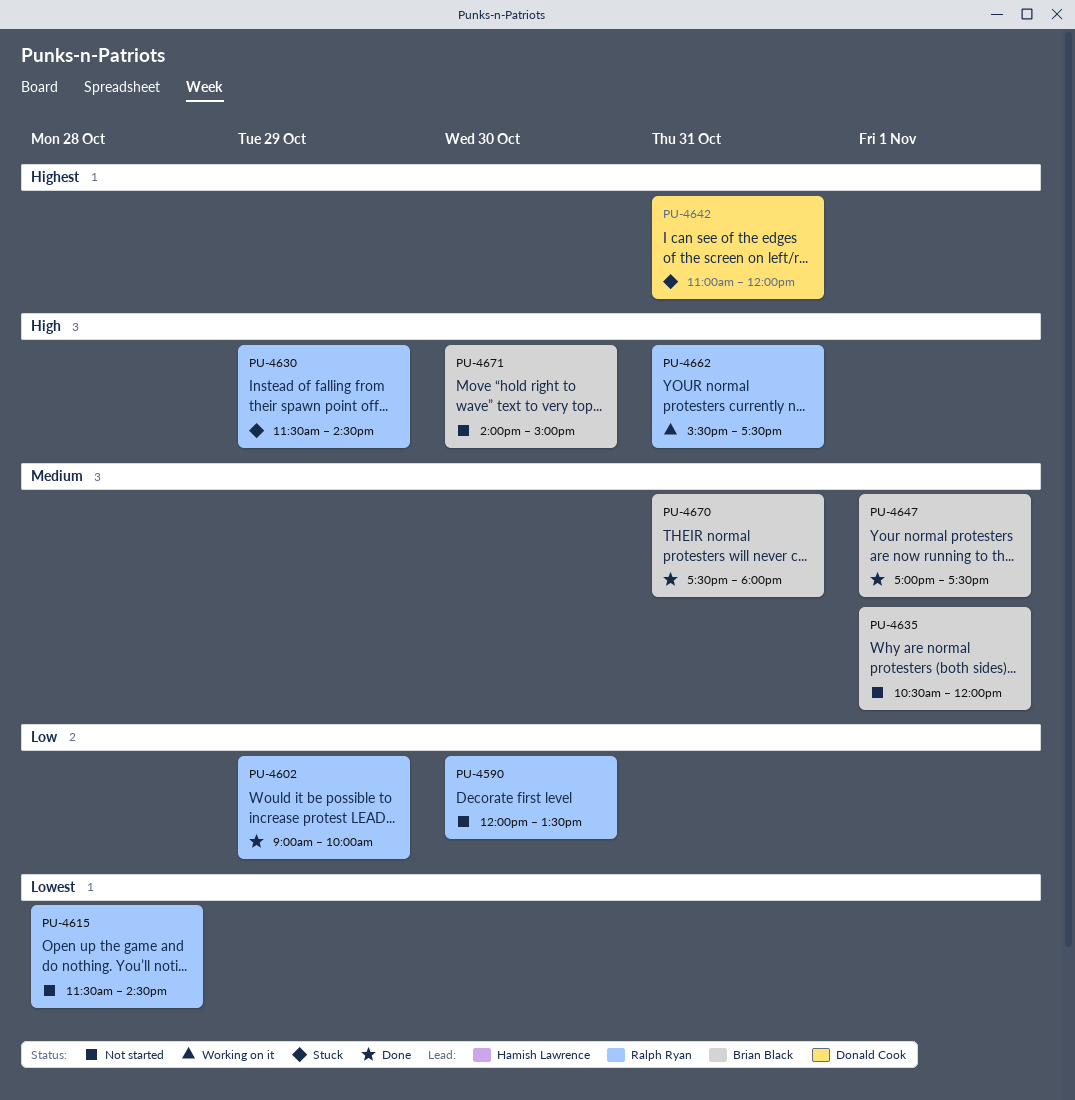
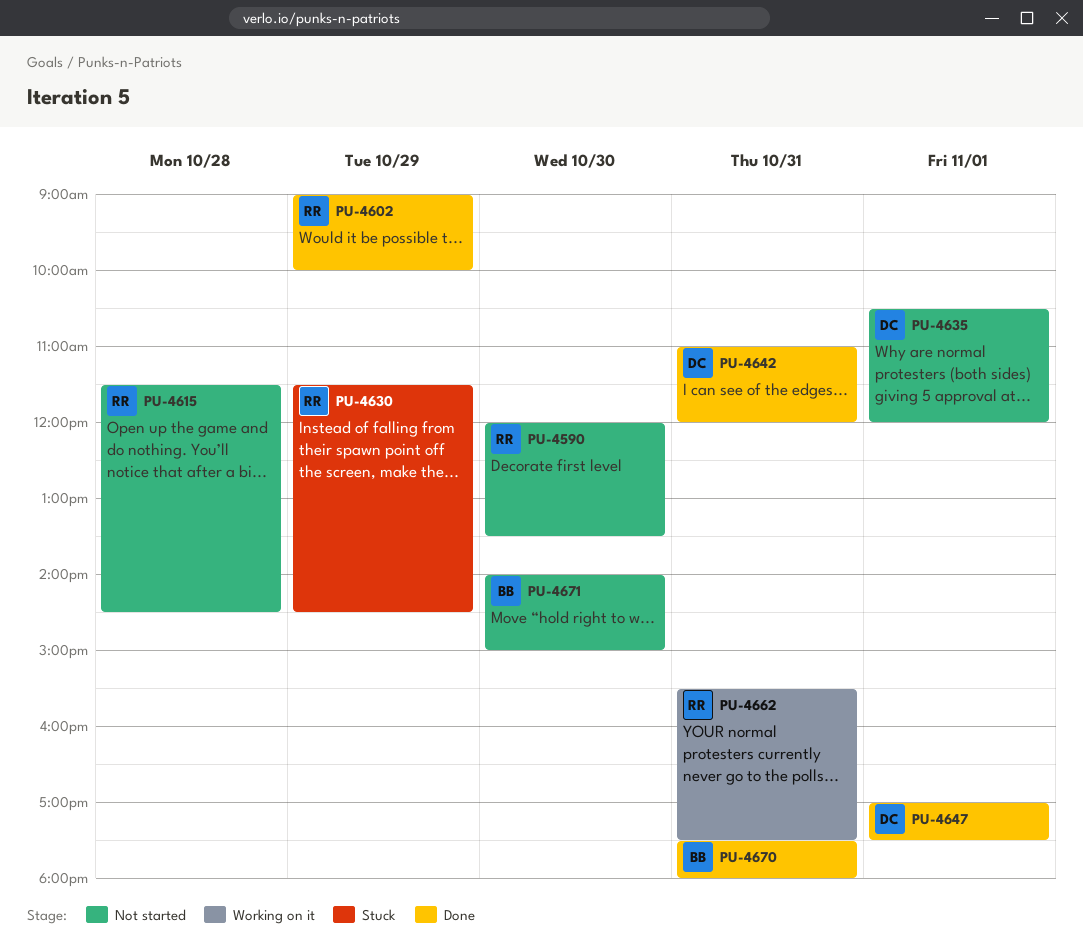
PU-4635, owner: Brian Black -> Donald Cook
PU-4642, status: Stuck -> Done
PU-4647, owner: Brian Black -> Donald Cook

